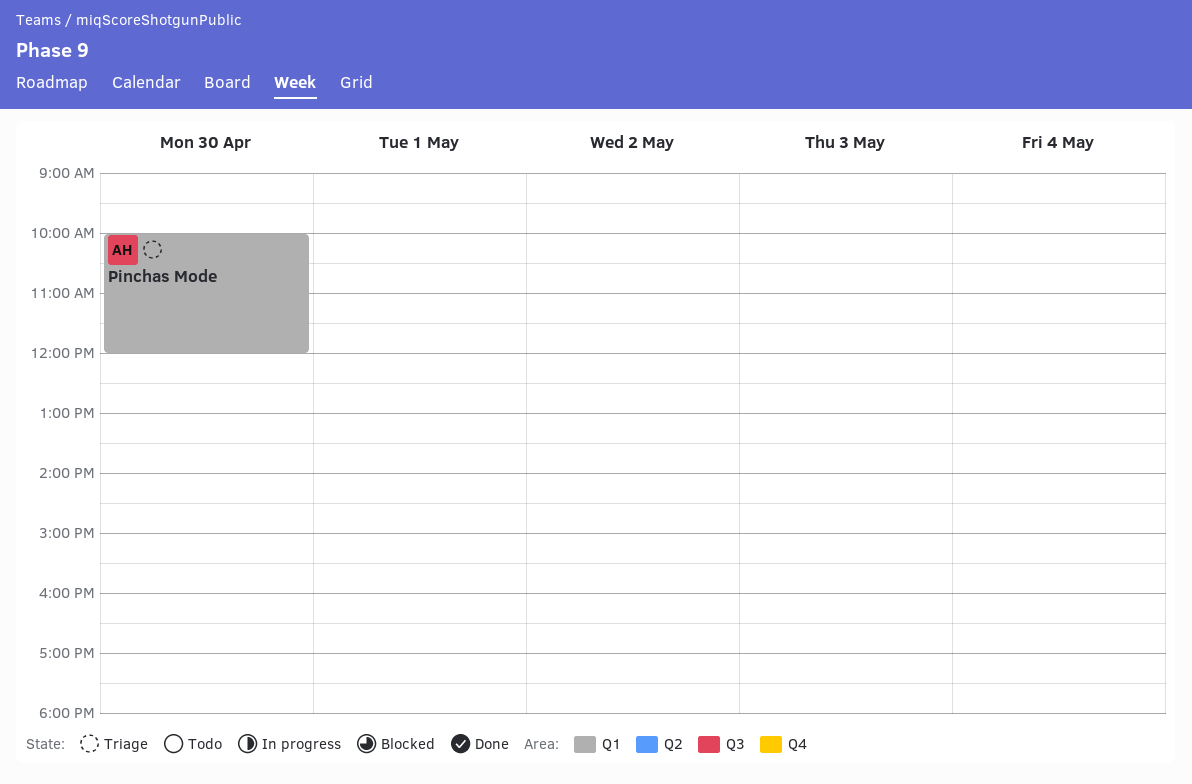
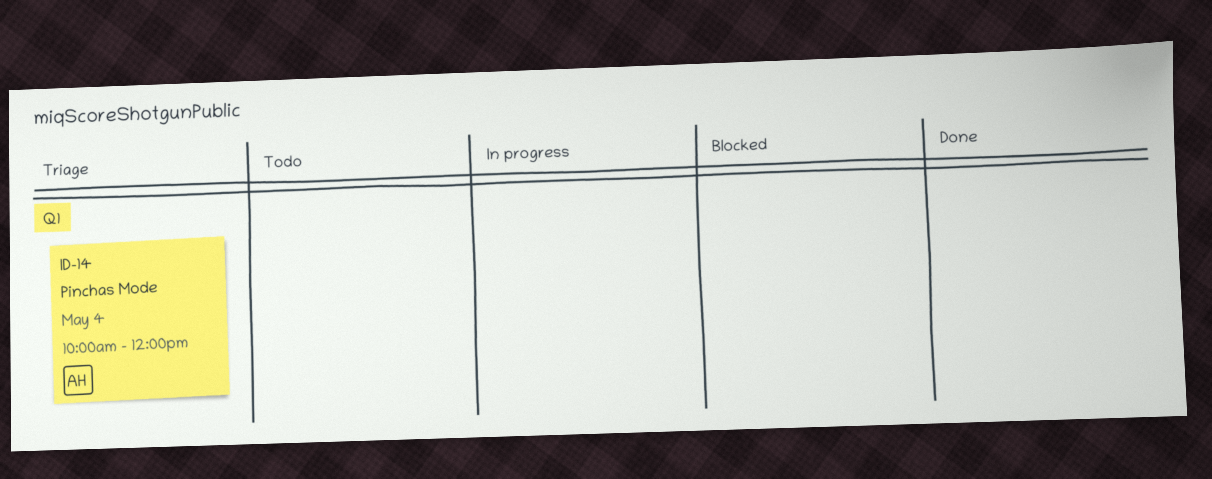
Pinchas Mode, day: Apr 30 -> May 4

